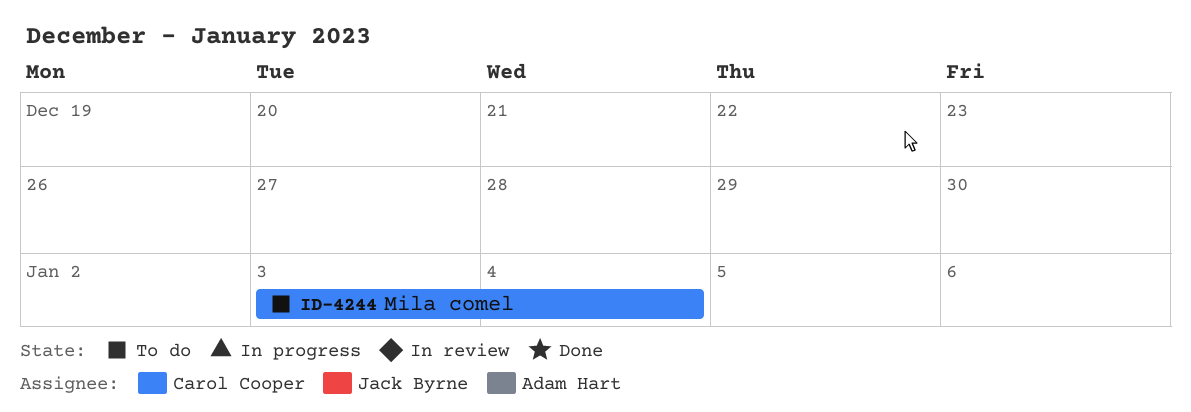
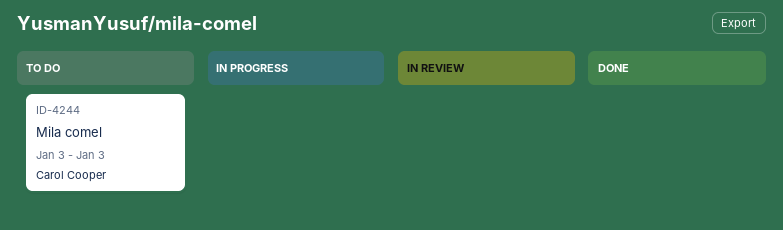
ID-4244, due: Jan 4 -> Jan 3

